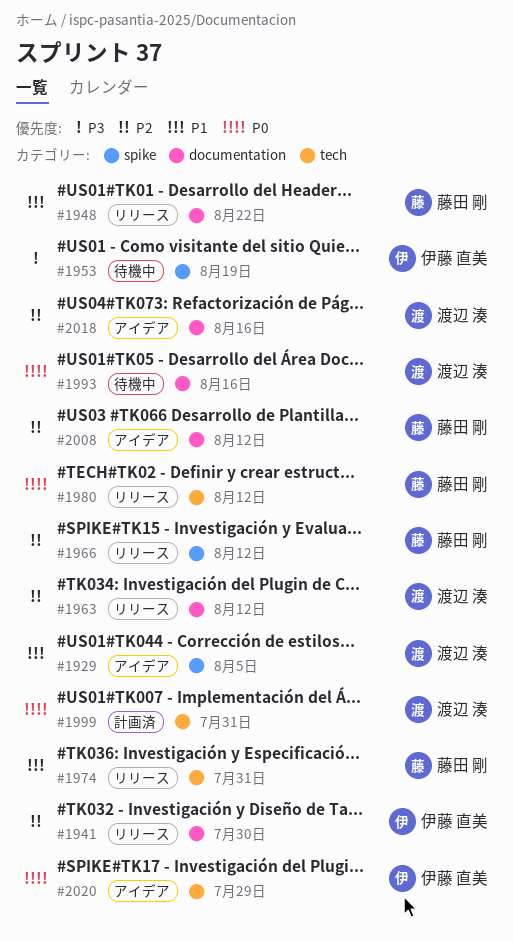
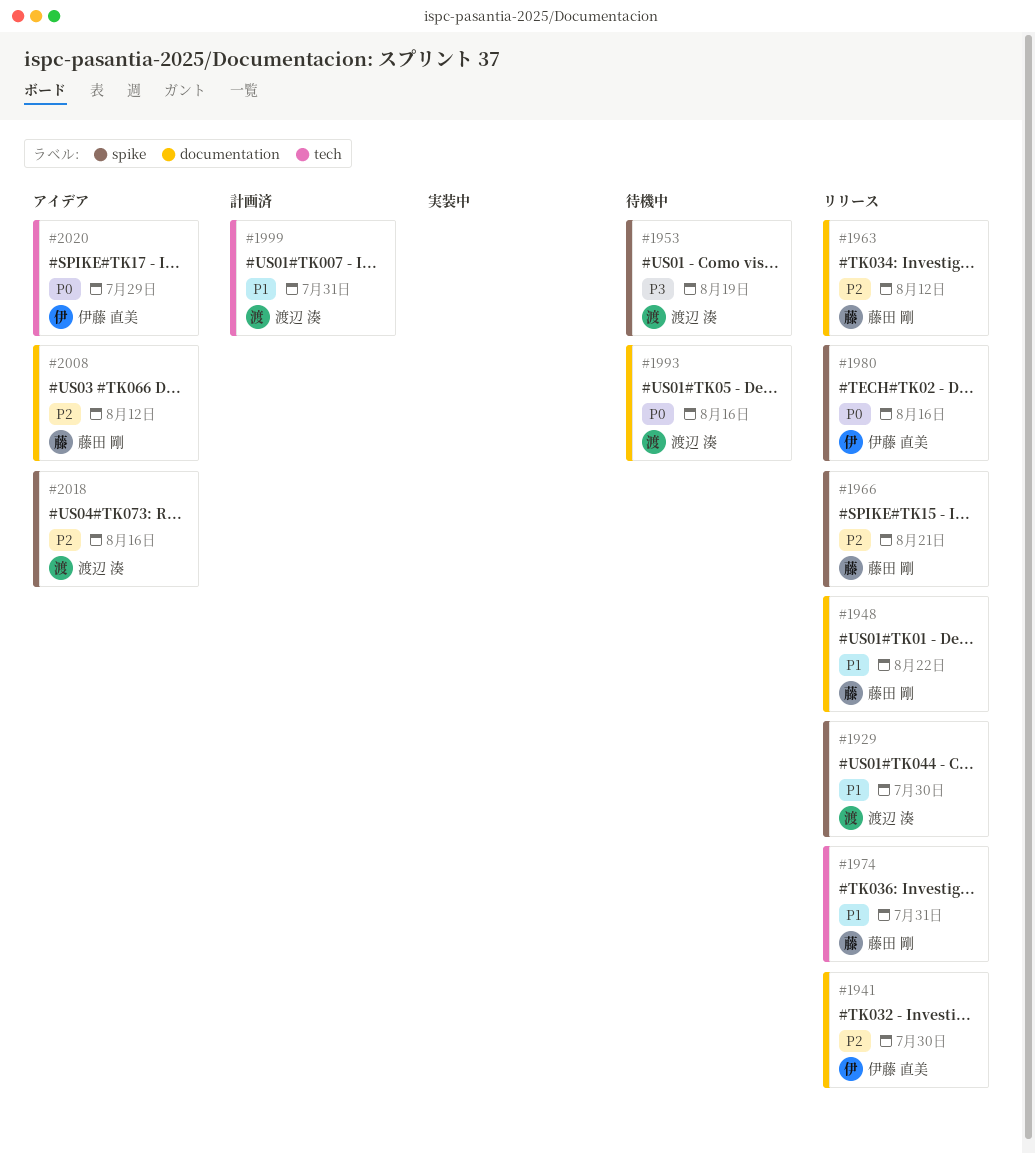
#1929, status: アイデア -> リリース
#1929, due: Aug 5 -> Jul 30
#1953, owner: 伊藤 直美 -> 渡辺 湊
#1963, owner: 渡辺 湊 -> 藤田 剛
#1966, due: Aug 12 -> Aug 21
#1980, owner: 藤田 剛 -> 伊藤 直美
#1980, label: tech -> spike
#1980, due: Aug 12 -> Aug 16
#1999, priority: P0 -> P1
#2018, label: documentation -> spike

